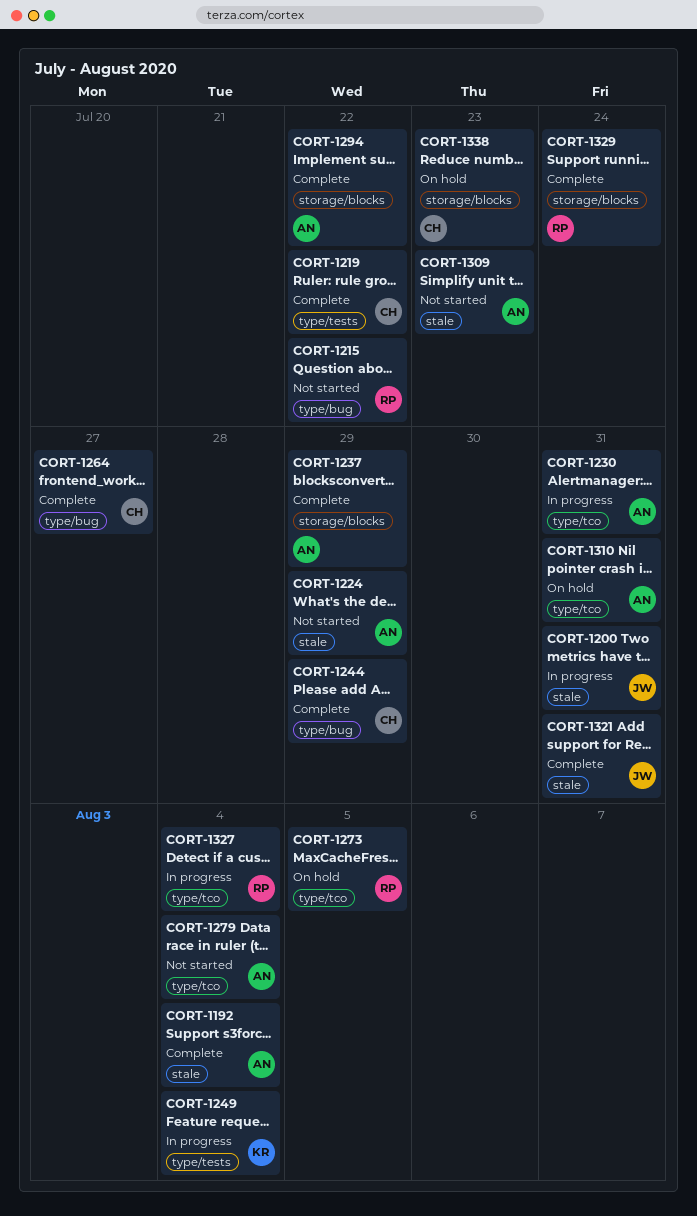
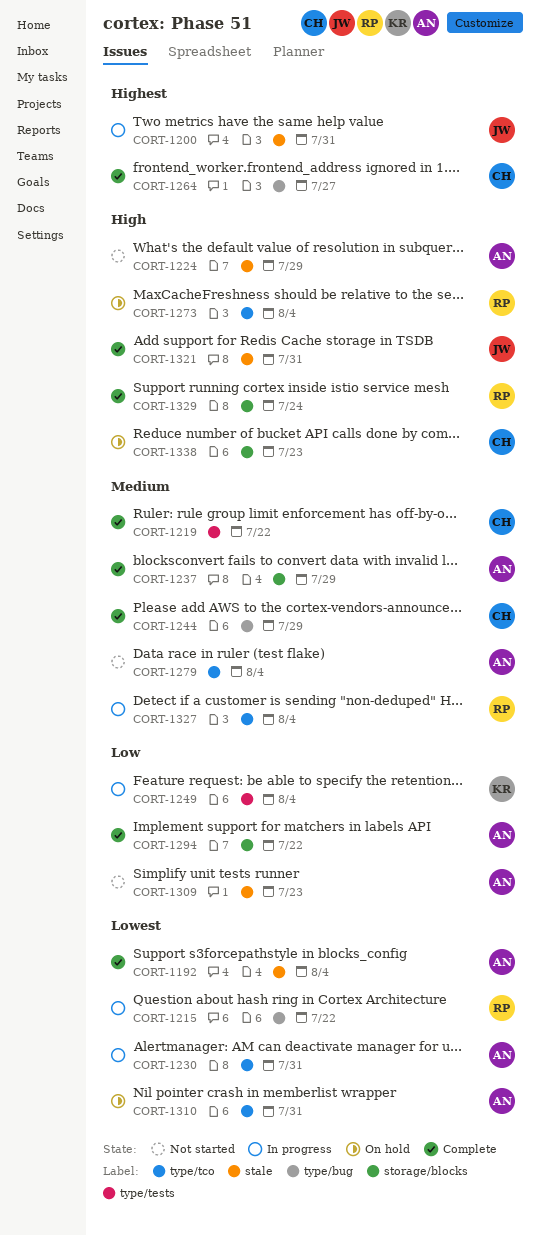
CORT-1215, status: Not started -> In progress
CORT-1273, due: Aug 5 -> Aug 4

